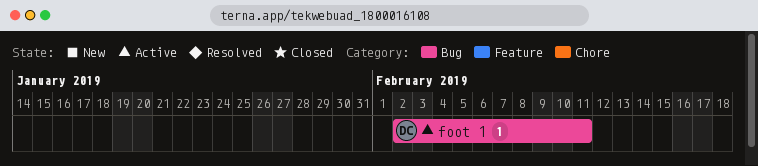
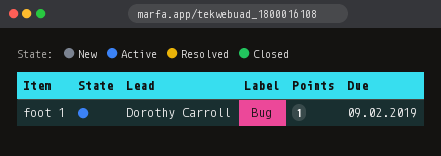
foot 1, due: Feb 11 -> Feb 9

